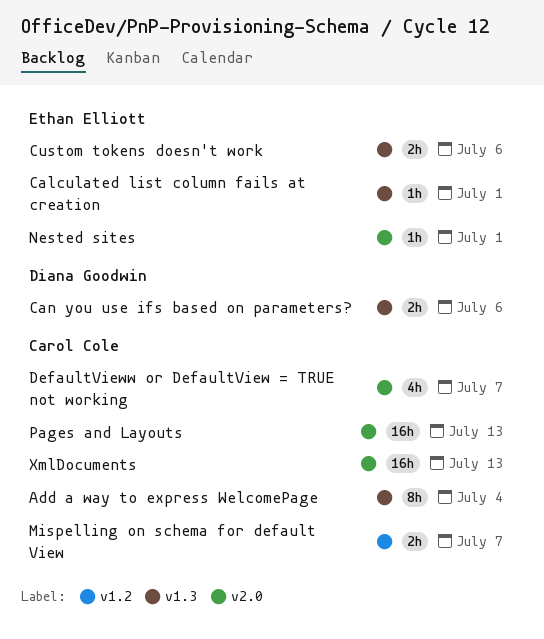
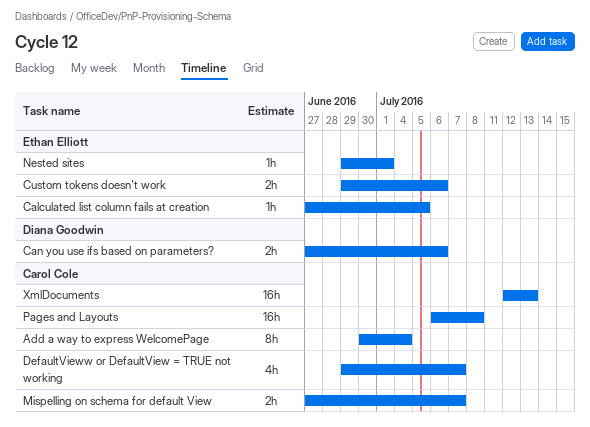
Calculated list column fails at creation, due: Jul 1 -> Jul 5
Pages and Layouts, due: Jul 13 -> Jul 8

